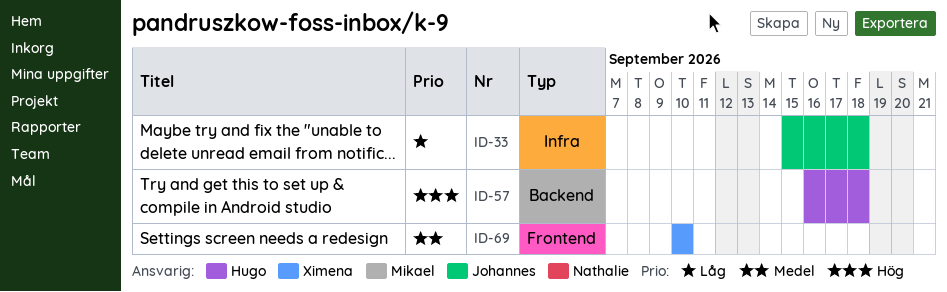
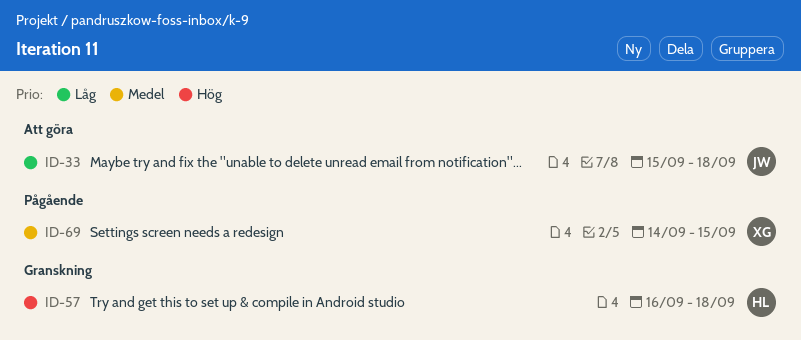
ID-69, start: Sep 10 -> Sep 14
ID-69, due: Sep 10 -> Sep 15

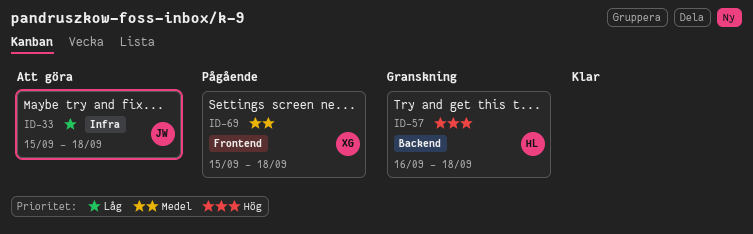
ID-69, start: Sep 14 -> Sep 15
ID-69, due: Sep 15 -> Sep 18

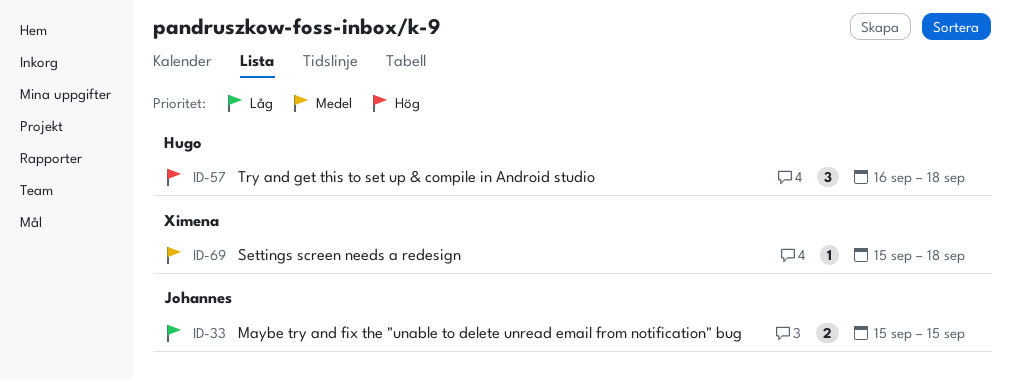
ID-33, due: Sep 18 -> Sep 15

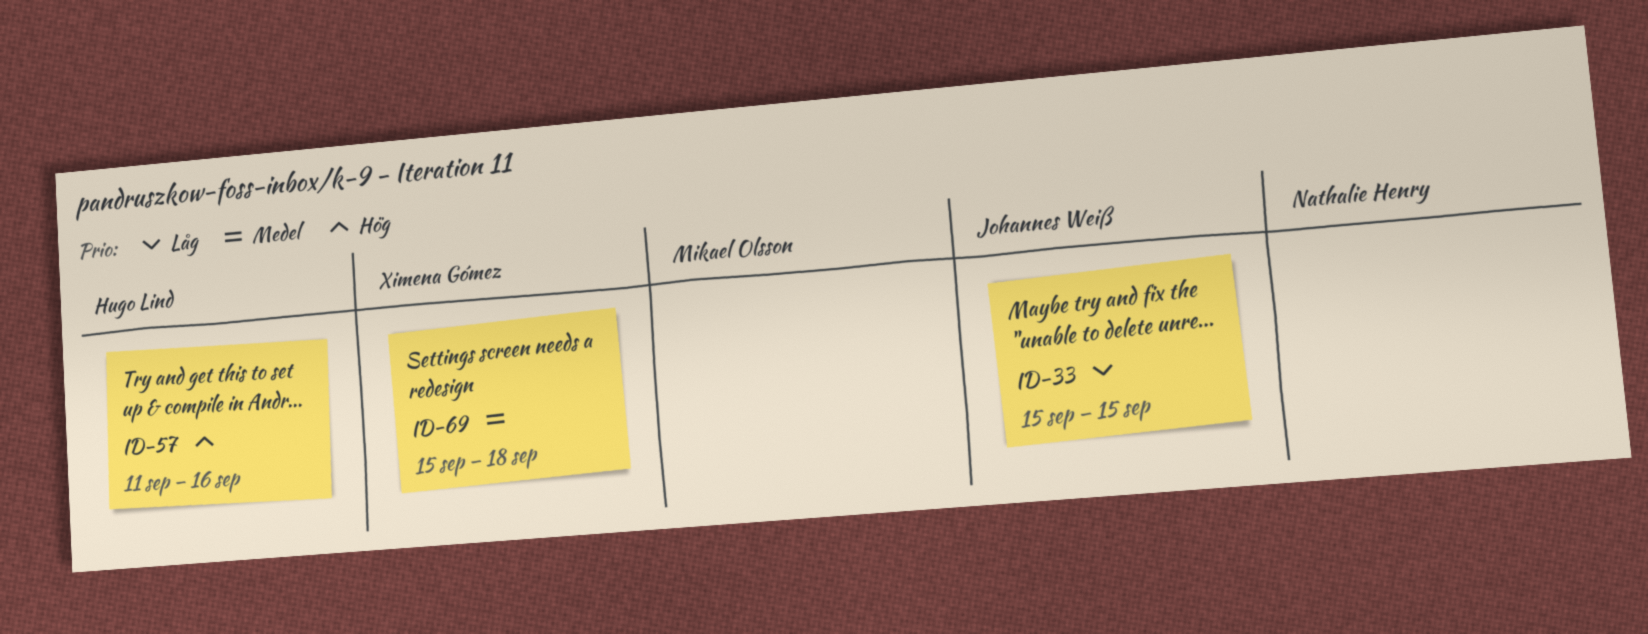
ID-57, start: Sep 16 -> Sep 11
ID-57, due: Sep 18 -> Sep 16

